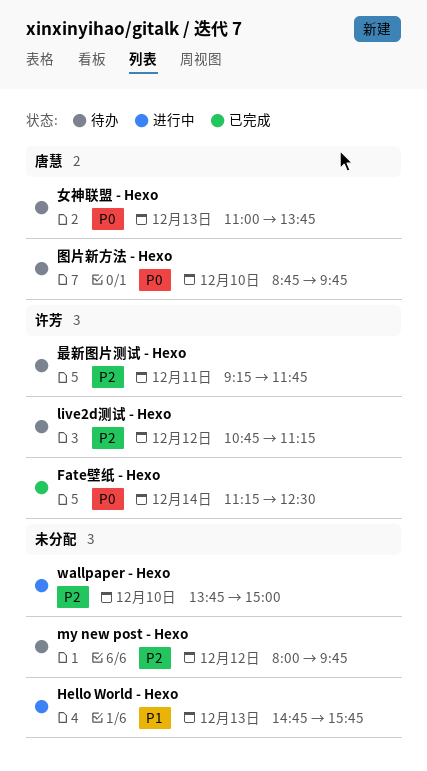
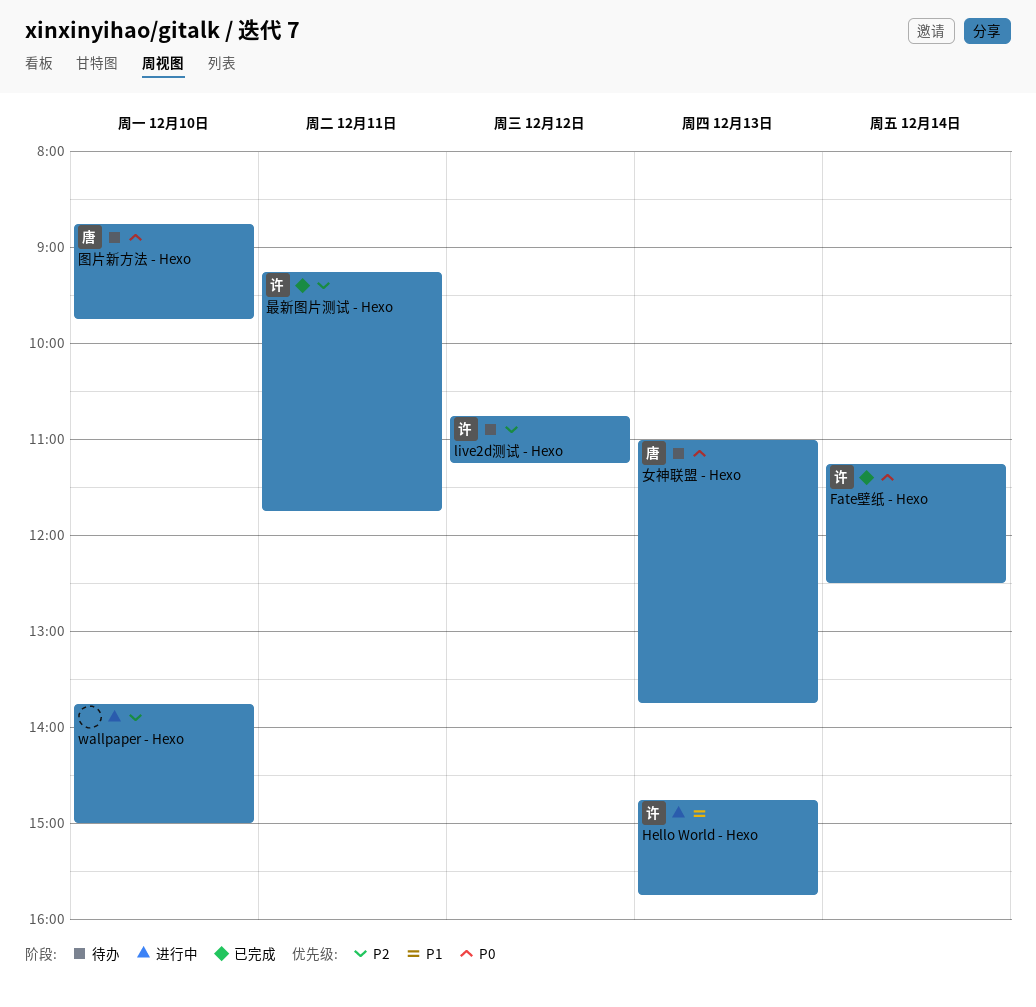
Hello World - Hexo, owner: none -> 许芳
my new post - Hexo: present -> none
最新图片测试 - Hexo, status: 待办 -> 已完成

